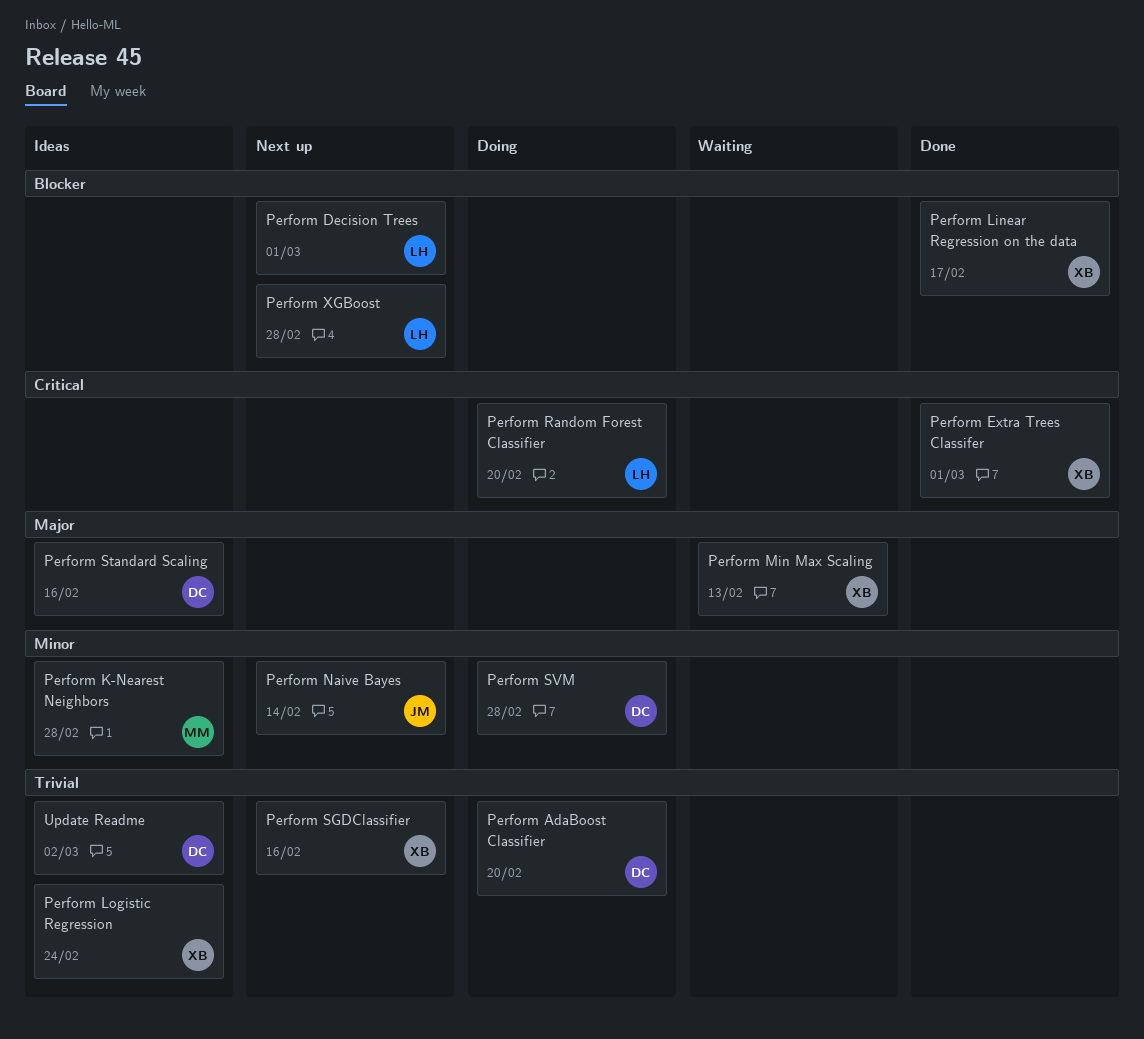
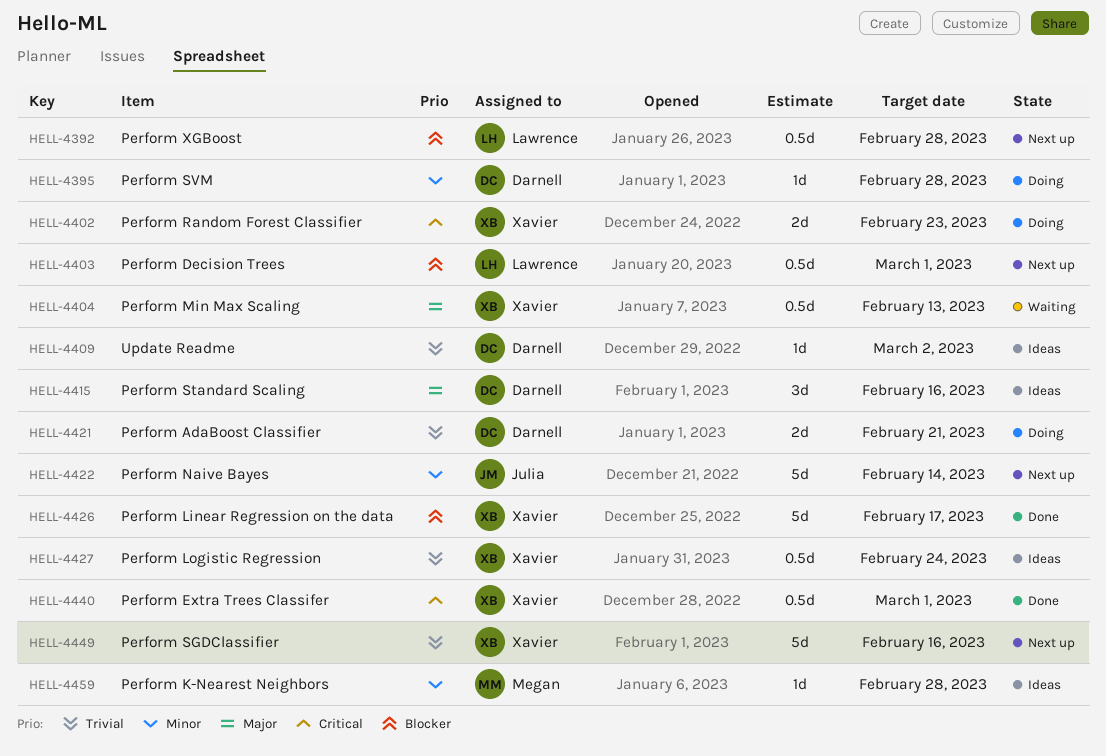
Perform AdaBoost Classifier, due: Feb 20 -> Feb 21
Perform Random Forest Classifier, owner: Lawrence -> Xavier
Perform Random Forest Classifier, due: Feb 20 -> Feb 23

